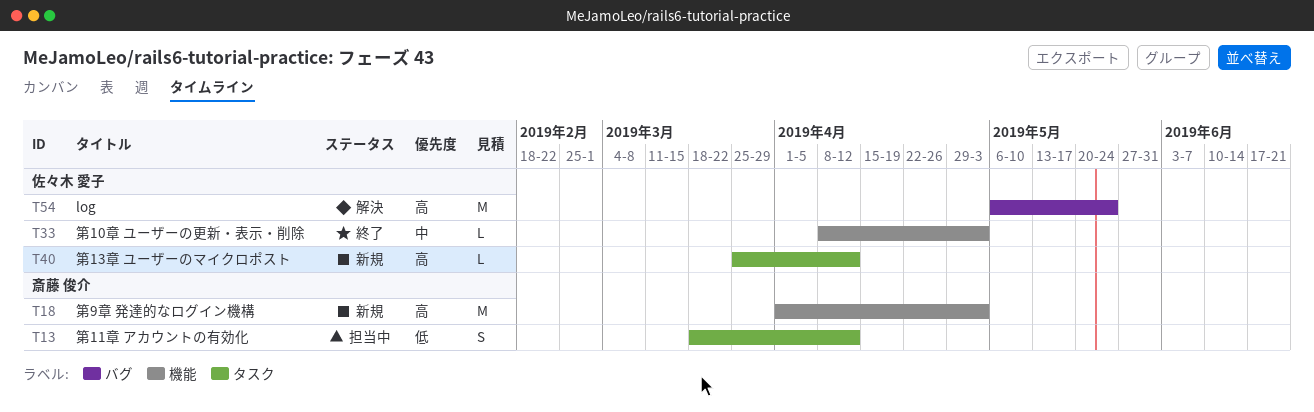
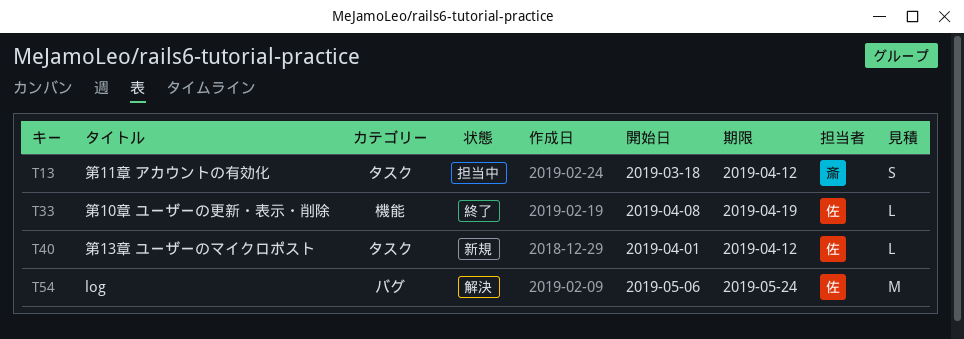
T18: present -> none
T33, due: May 3 -> Apr 19
T40, start: Mar 25 -> Apr 1

